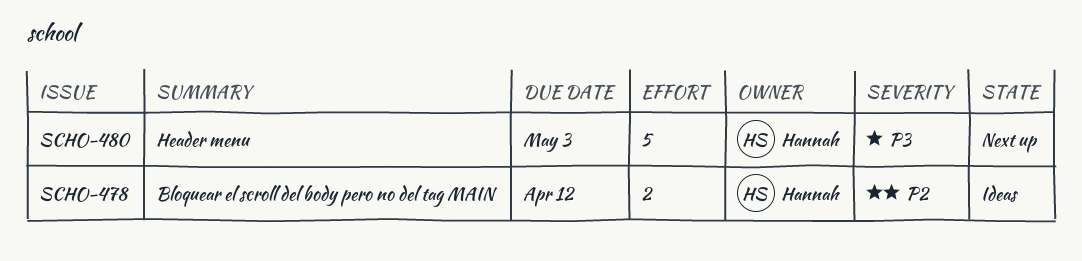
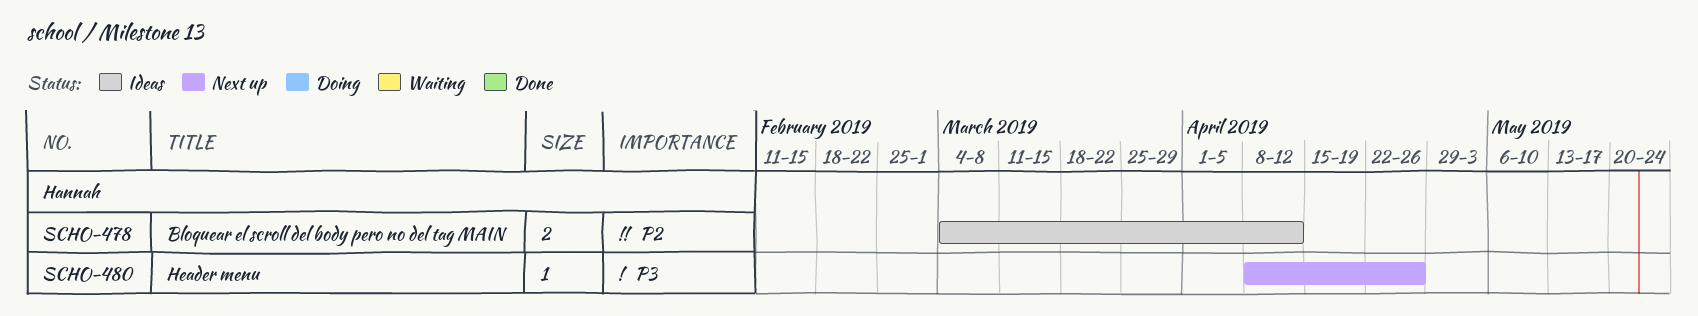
SCHO-480, estimate: 5 -> 1
SCHO-480, due: May 3 -> Apr 26

